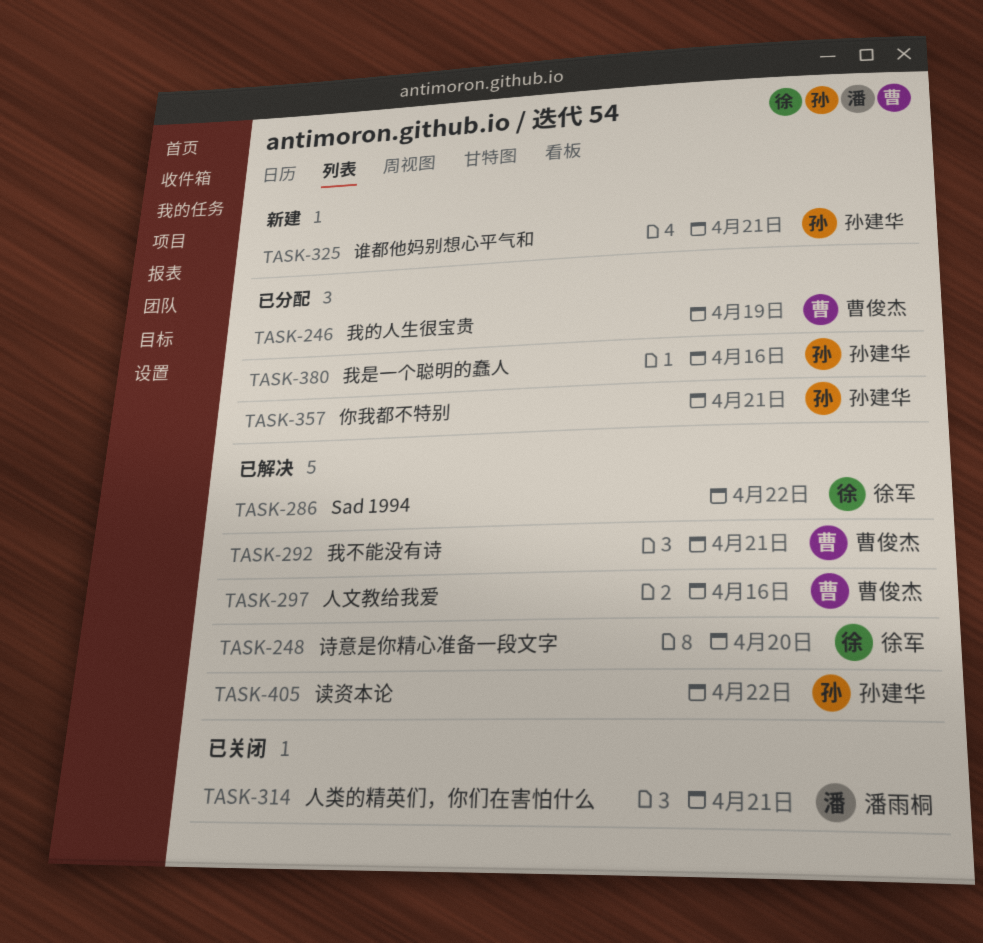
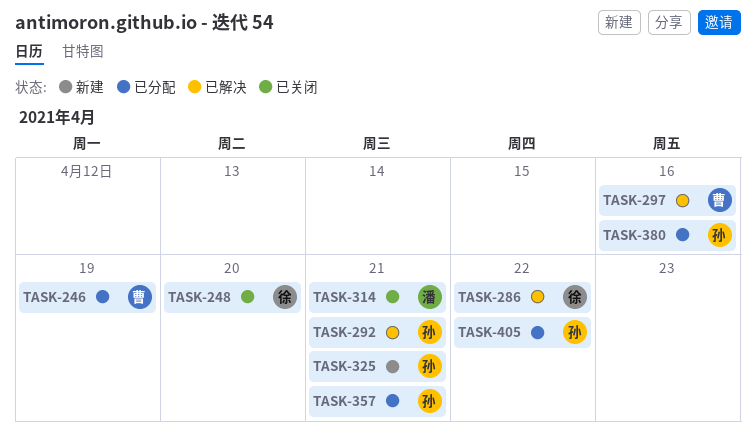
TASK-248, status: 已解决 -> 已关闭
TASK-292, owner: 曹俊杰 -> 孙建华
TASK-405, status: 已解决 -> 已分配

